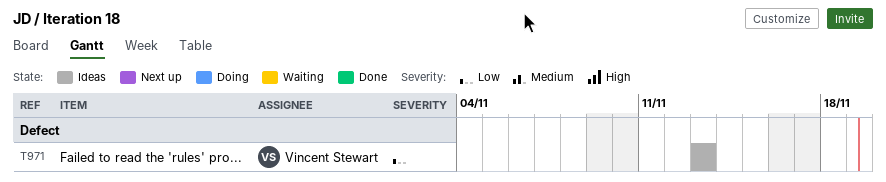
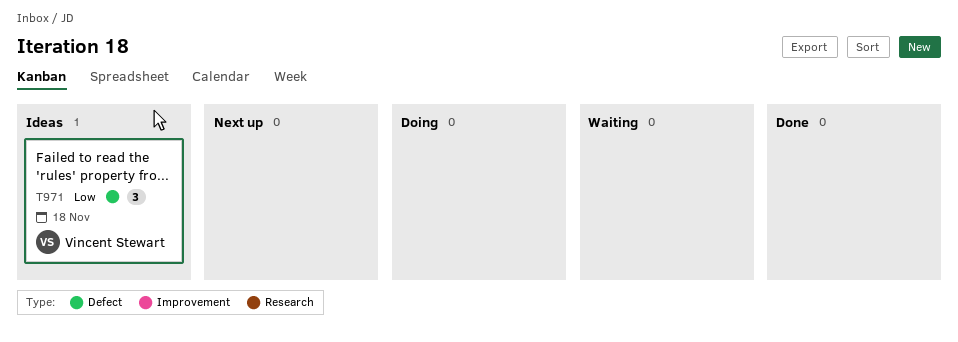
T971, due: Nov 13 -> Nov 18

